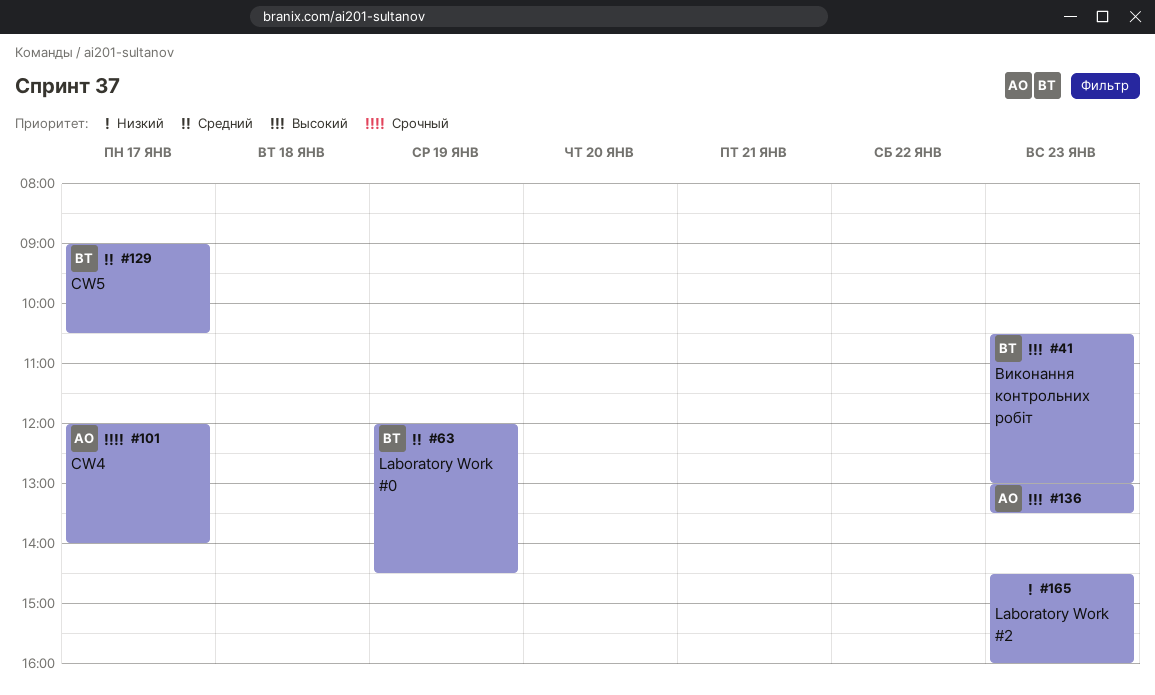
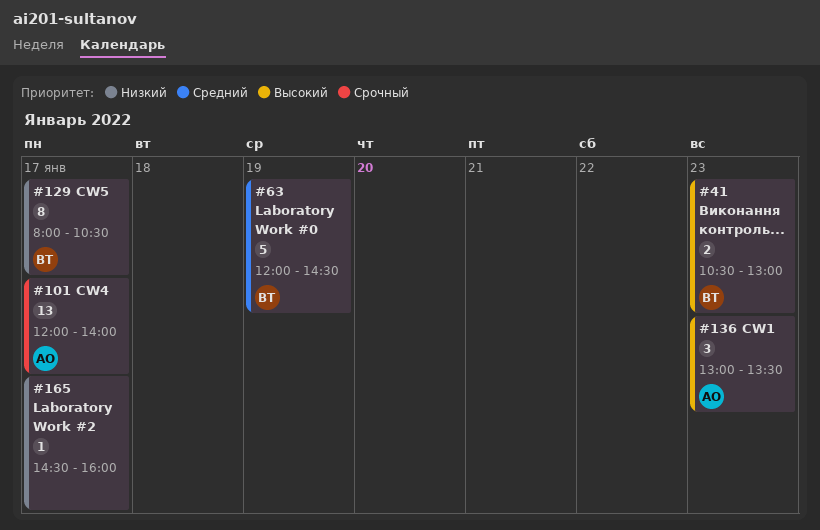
#129, priority: Средний -> Низкий
#129, begins: 09:00 -> 08:00
#165, day: Jan 23 -> Jan 17

